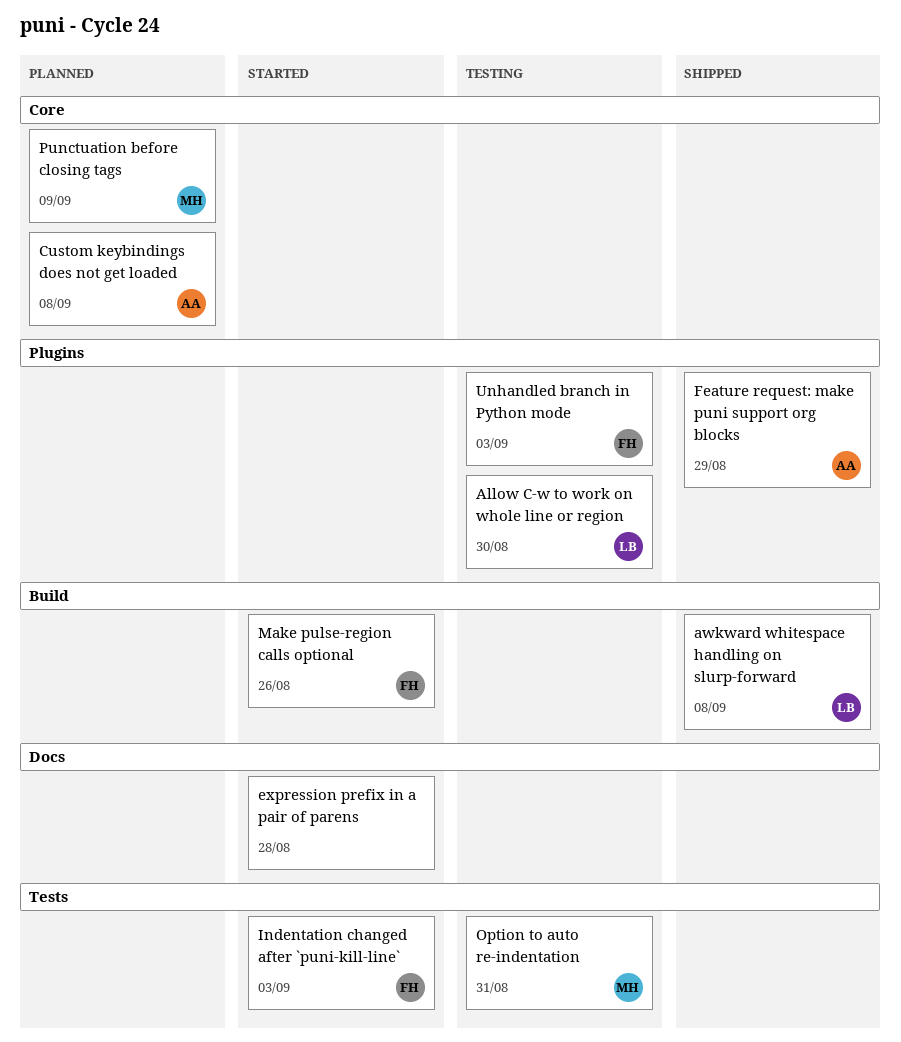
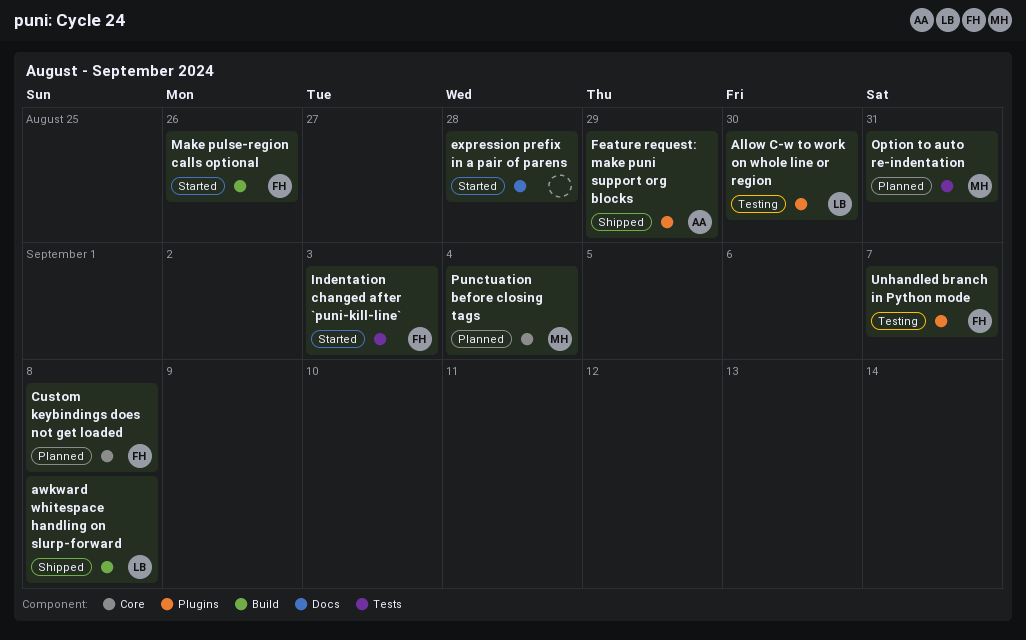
Custom keybindings does not get loaded, owner: AA -> FH
Option to auto re-indentation, status: Testing -> Planned
Punctuation before closing tags, due: Sep 9 -> Sep 4
Unhandled branch in Python mode, due: Sep 3 -> Sep 7

